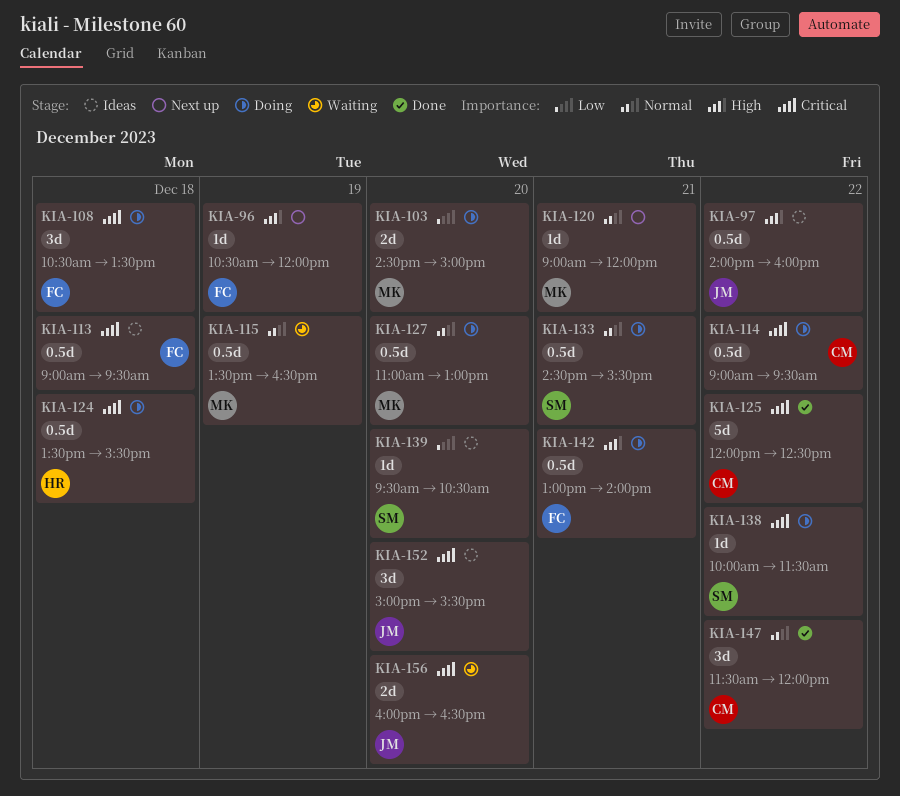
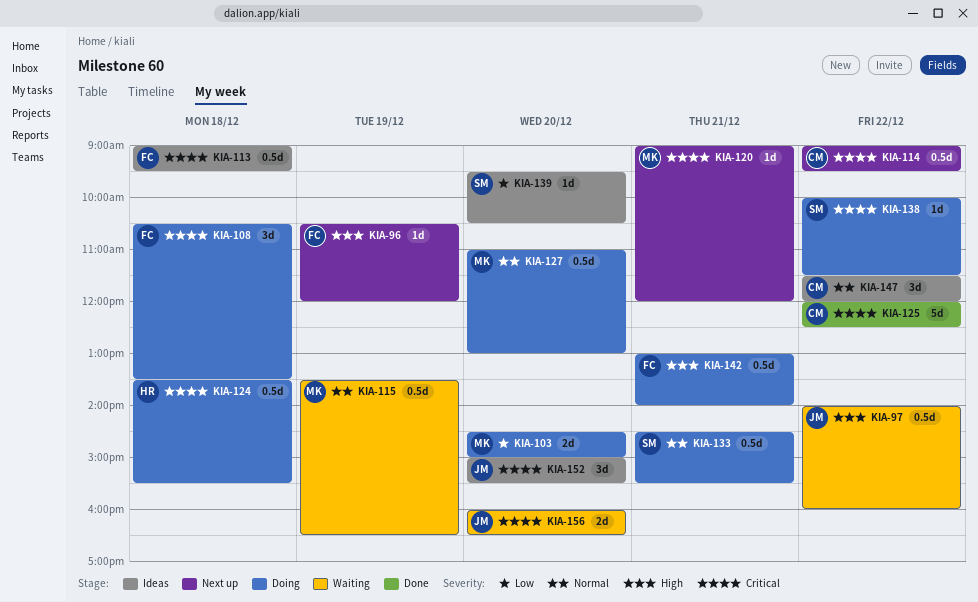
KIA-97, status: Ideas -> Waiting
KIA-114, status: Doing -> Next up
KIA-120, priority: Normal -> Critical
KIA-147, status: Done -> Ideas

